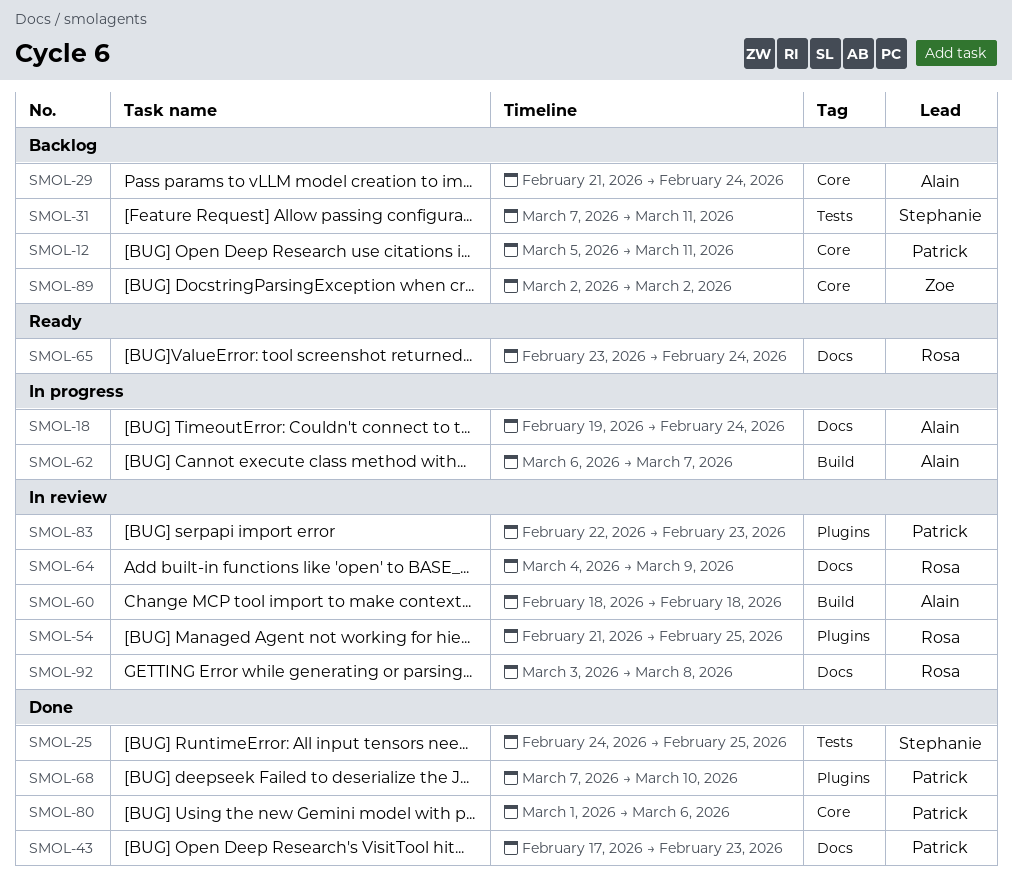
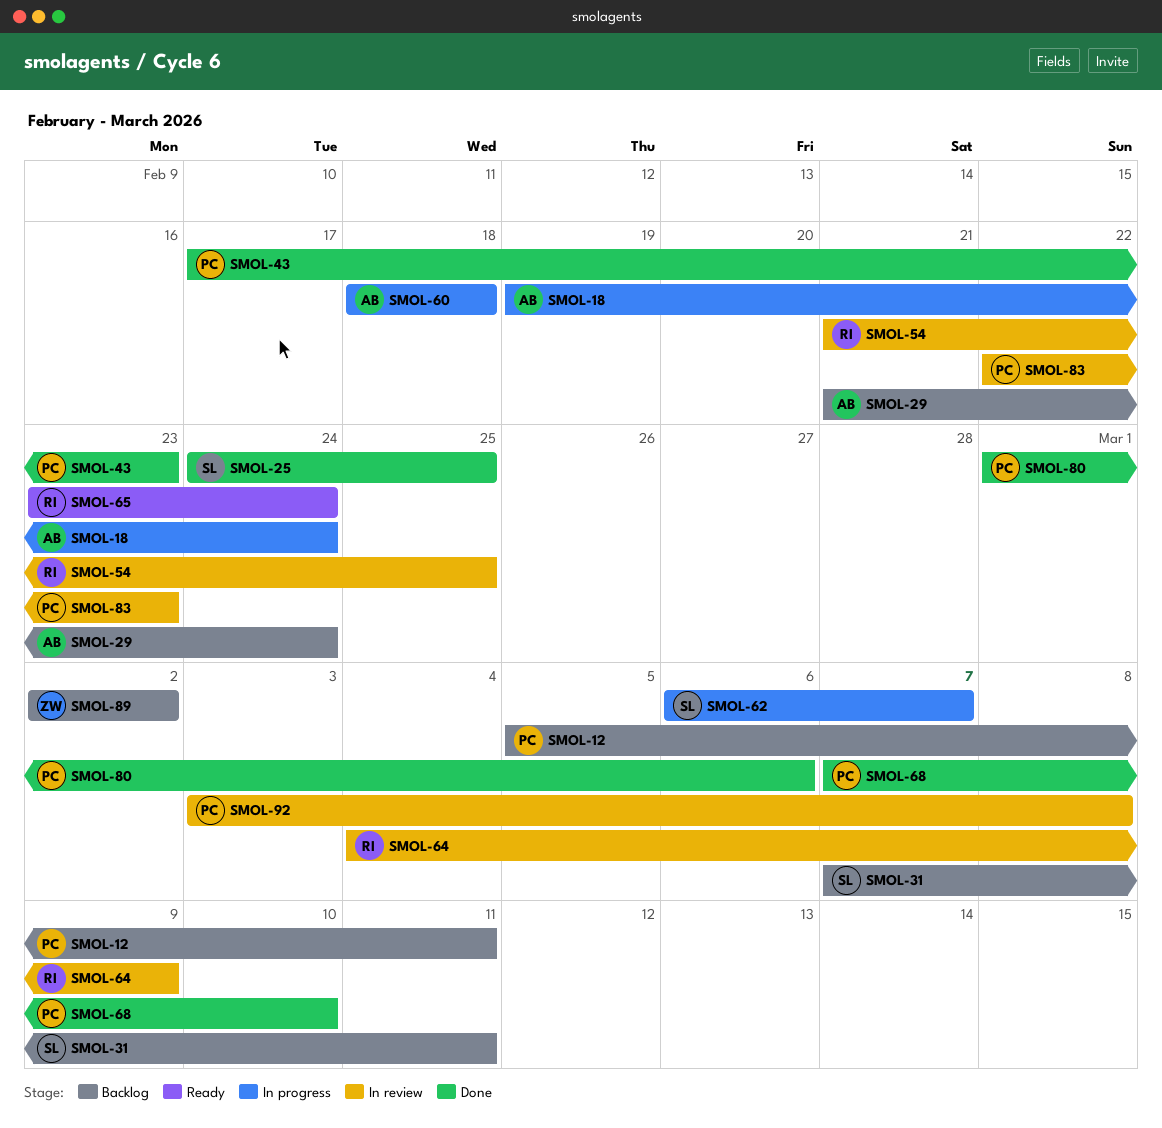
SMOL-60, status: In review -> In progress
SMOL-62, owner: Alain -> Stephanie
SMOL-92, owner: Rosa -> Patrick

